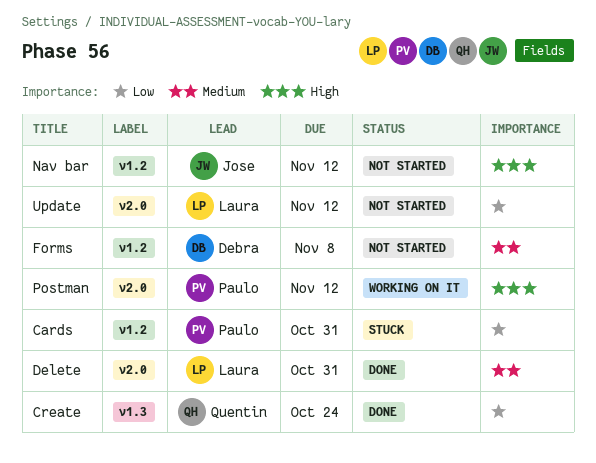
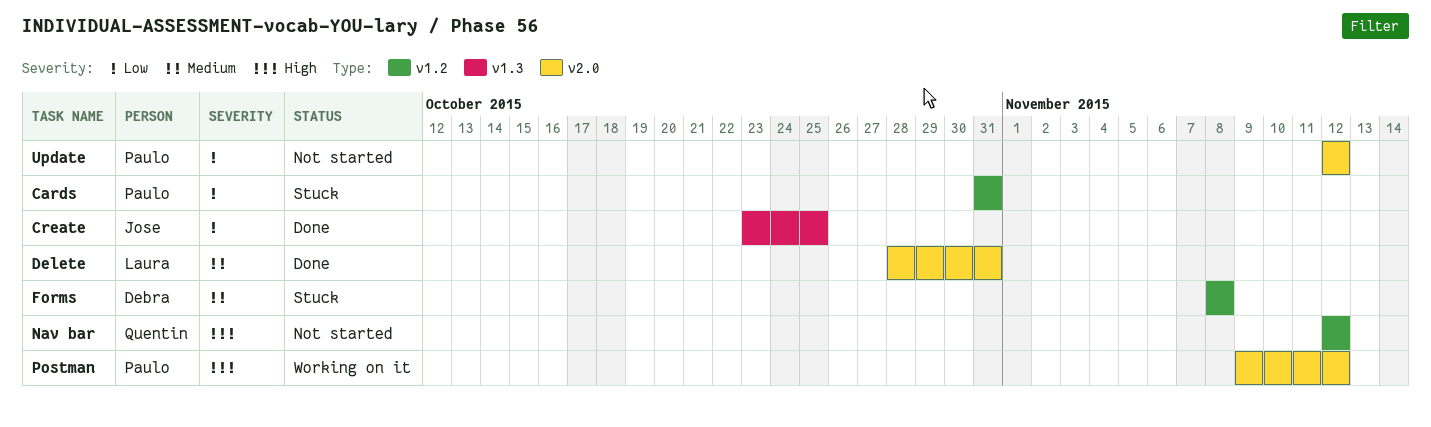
Create, owner: Quentin -> Jose
Create, due: Oct 24 -> Oct 25
Forms, status: Not started -> Stuck
Nav bar, owner: Jose -> Quentin
Update, owner: Laura -> Paulo

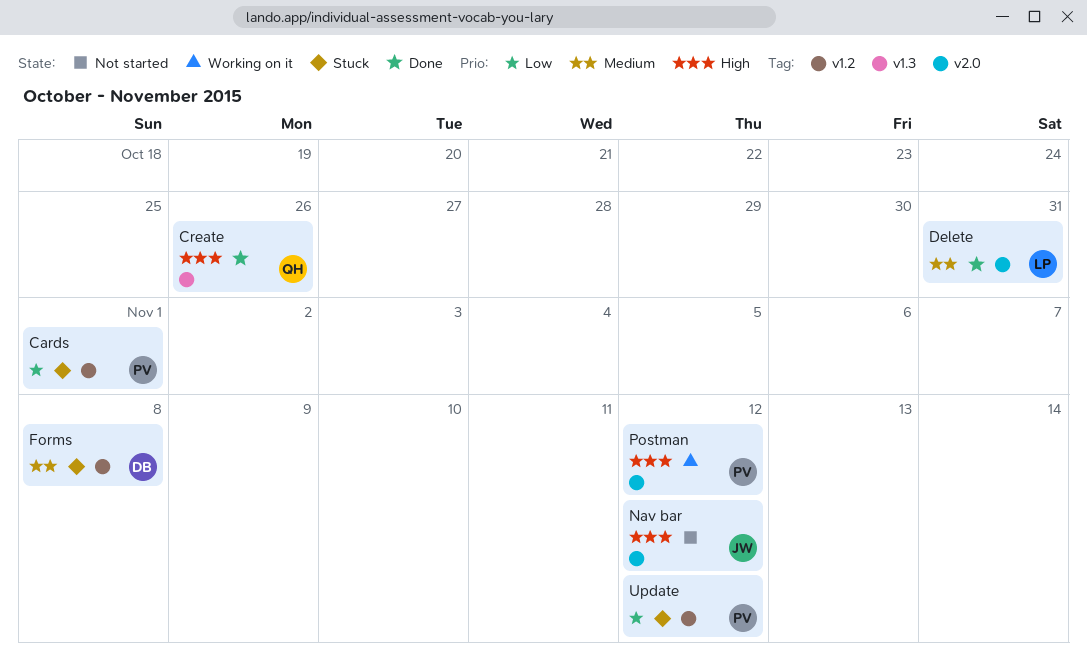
Cards, due: Oct 31 -> Nov 1
Create, owner: Jose -> Quentin
Create, priority: Low -> High
Create, due: Oct 25 -> Oct 26
Nav bar, owner: Quentin -> Jose
Nav bar, label: v1.2 -> v2.0
Update, status: Not started -> Stuck
Update, label: v2.0 -> v1.2

